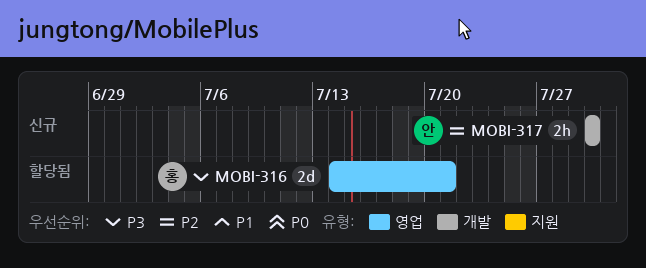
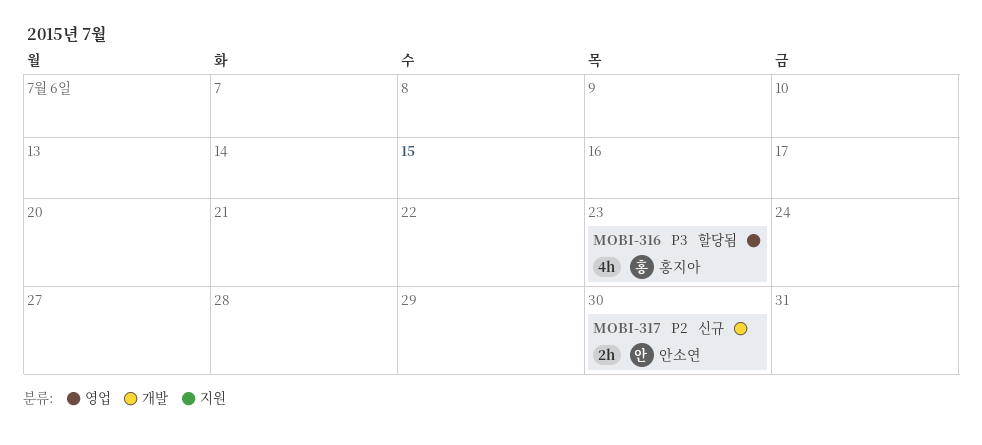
MOBI-316, estimate: 2d -> 4h
MOBI-316, due: Jul 21 -> Jul 23

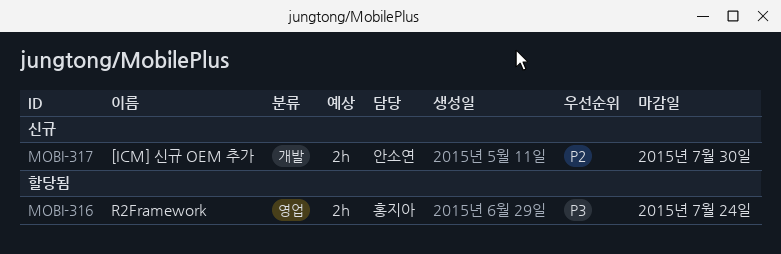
MOBI-316, estimate: 4h -> 2h
MOBI-316, due: Jul 23 -> Jul 24

